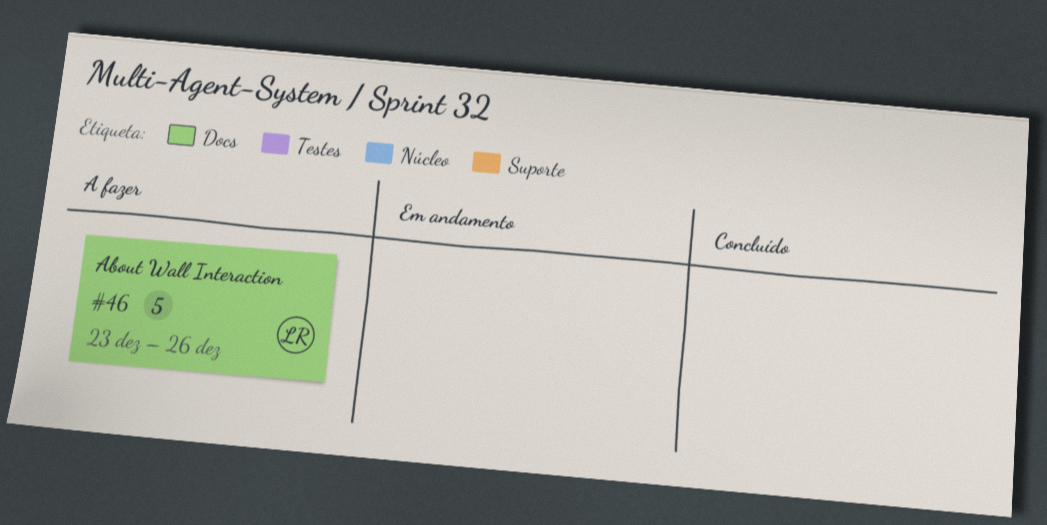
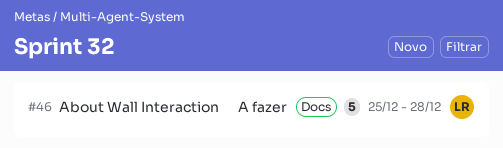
#46, start: Dec 23 -> Dec 25
#46, due: Dec 26 -> Dec 28

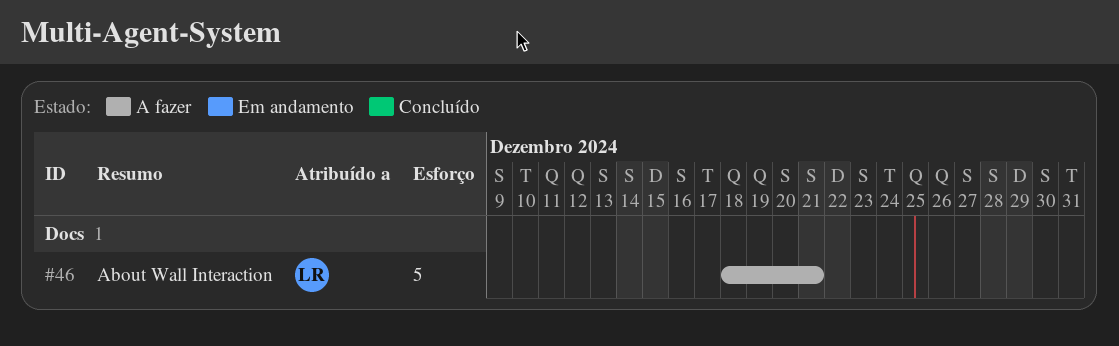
#46, start: Dec 25 -> Dec 18
#46, due: Dec 28 -> Dec 21

